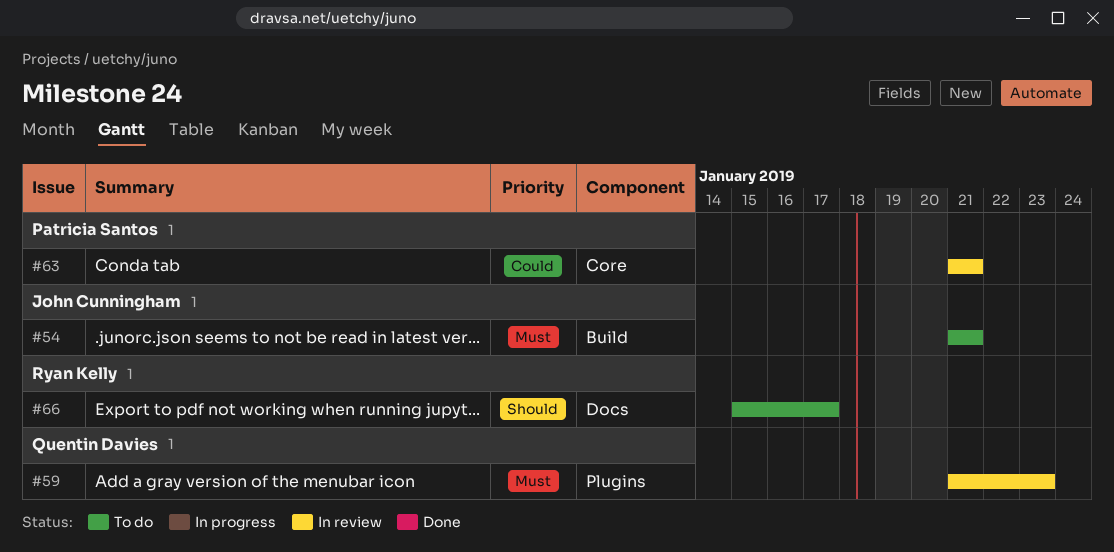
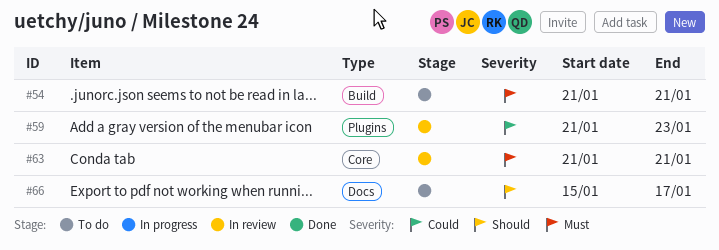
#59, priority: Must -> Could
#63, priority: Could -> Must

